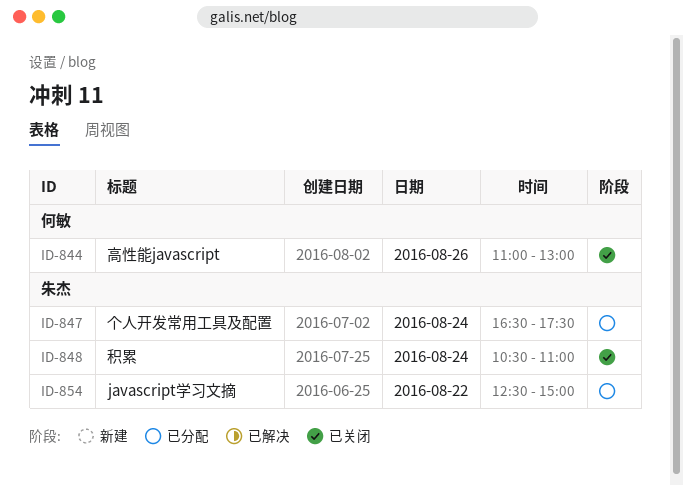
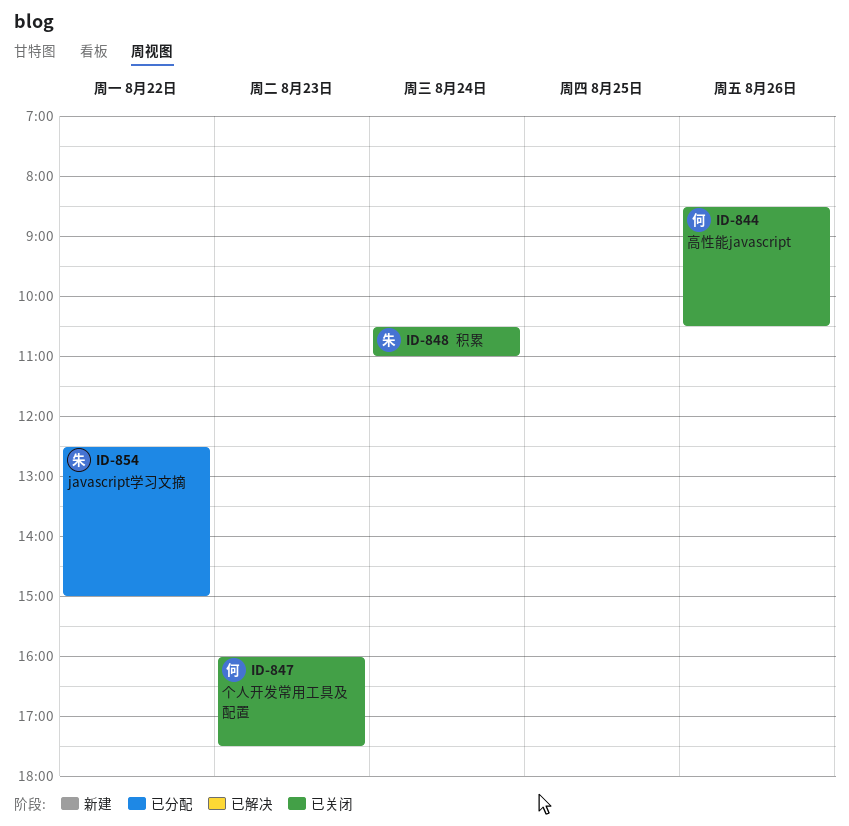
ID-844, begins: 11:00 -> 08:30
ID-844, ends: 13:00 -> 10:30
ID-847, status: 已分配 -> 已关闭
ID-847, owner: 朱杰 -> 何敏
ID-847, day: Aug 24 -> Aug 23
ID-847, begins: 16:30 -> 16:00

